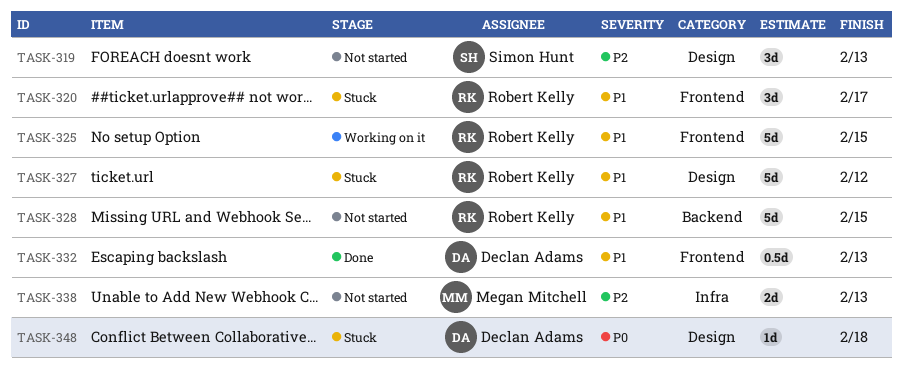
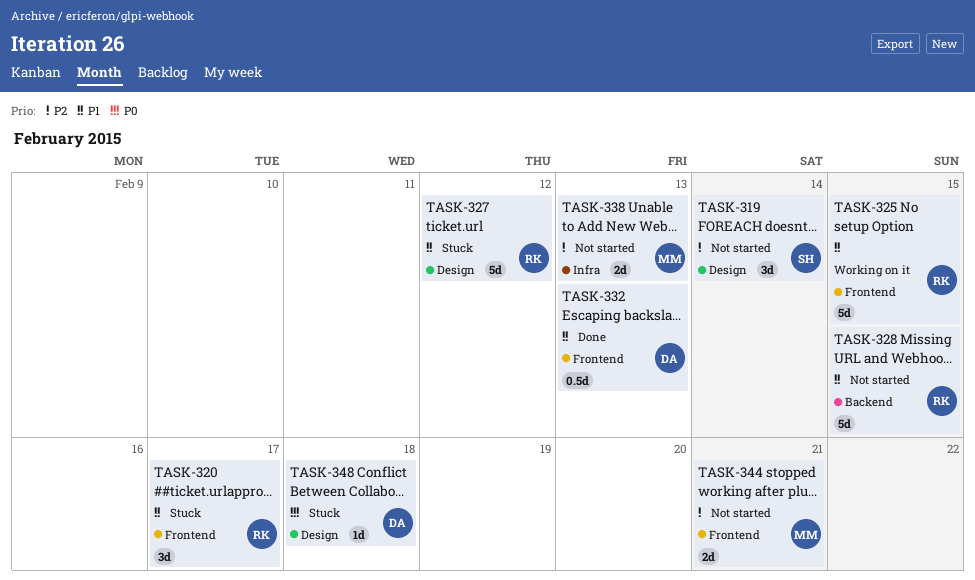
TASK-319, due: Feb 13 -> Feb 14
TASK-344: none -> present

